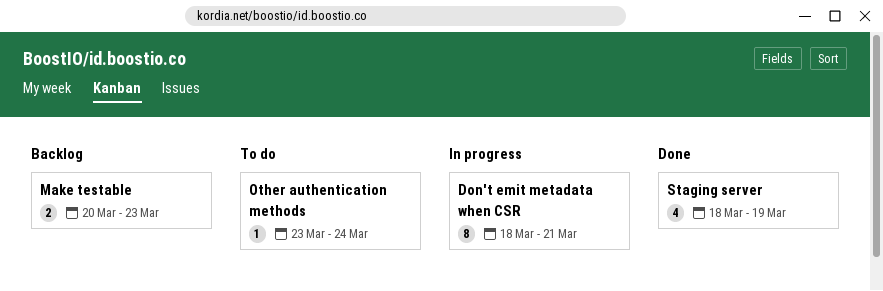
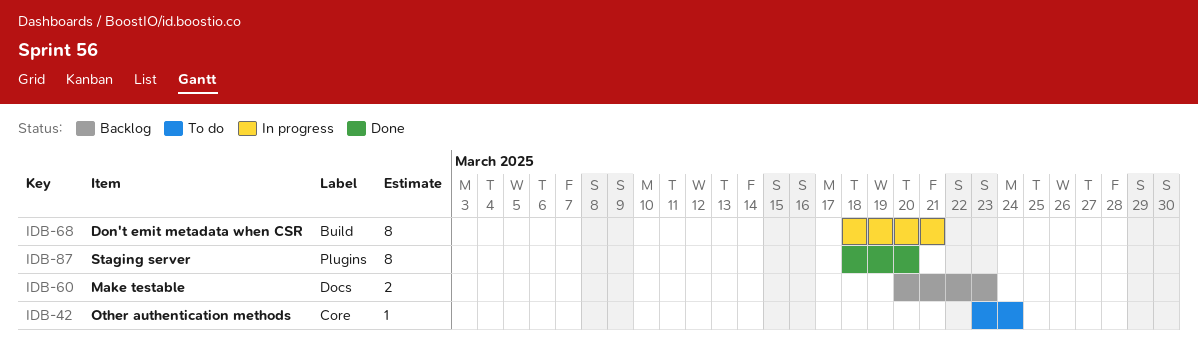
Staging server, estimate: 4 -> 8
Staging server, due: Mar 19 -> Mar 20

